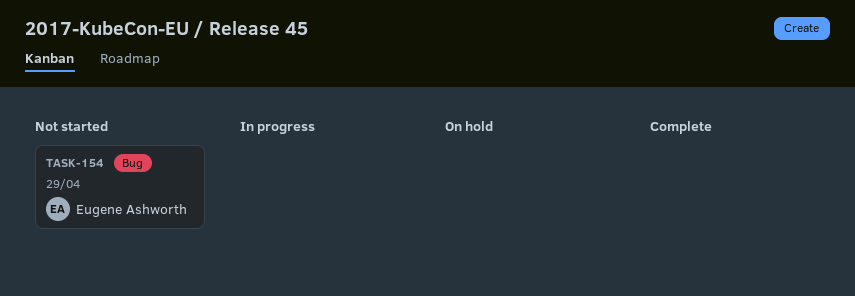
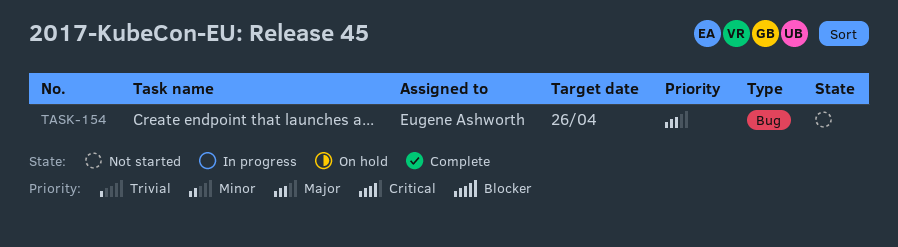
TASK-154, due: Apr 29 -> Apr 26

